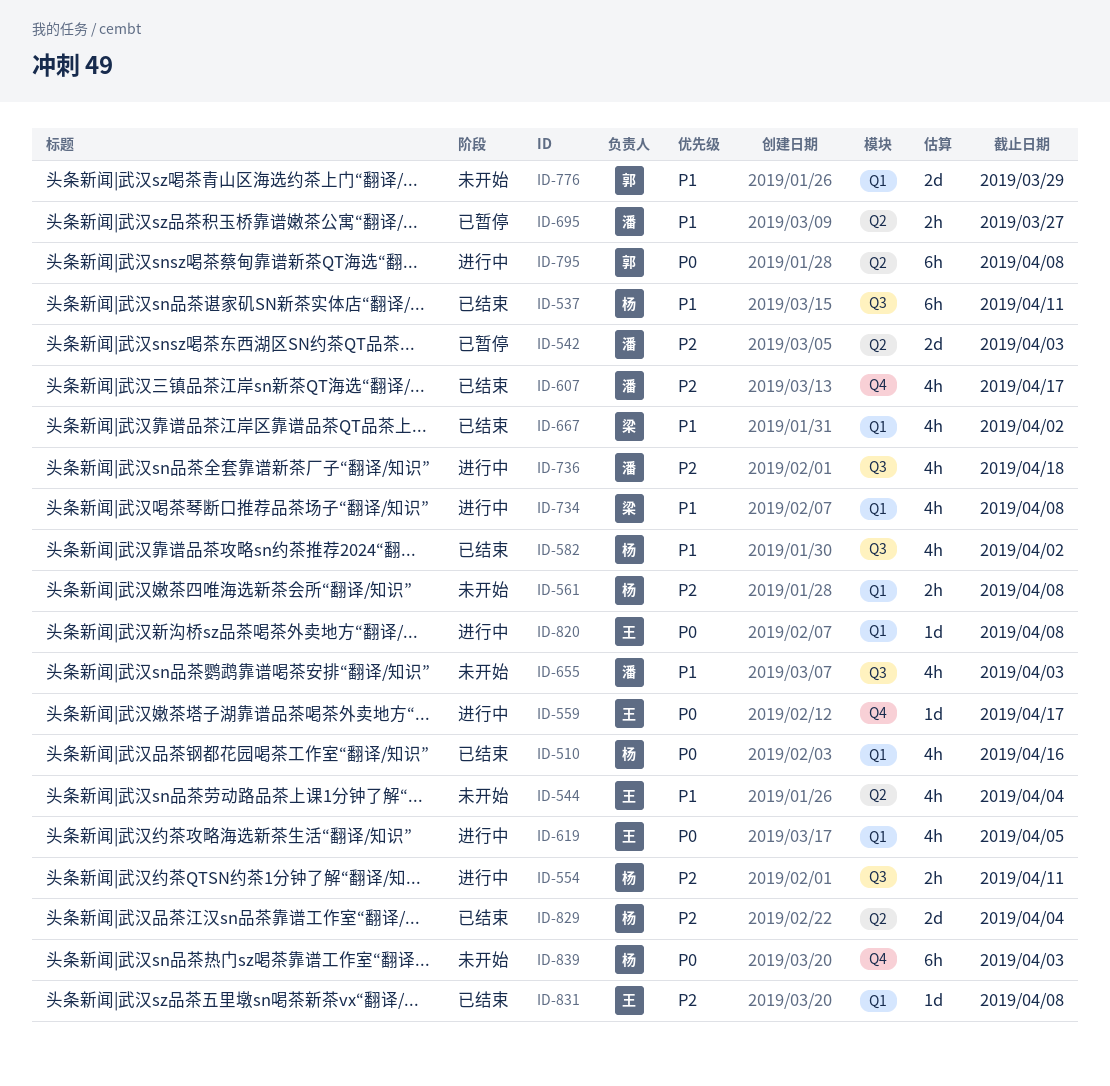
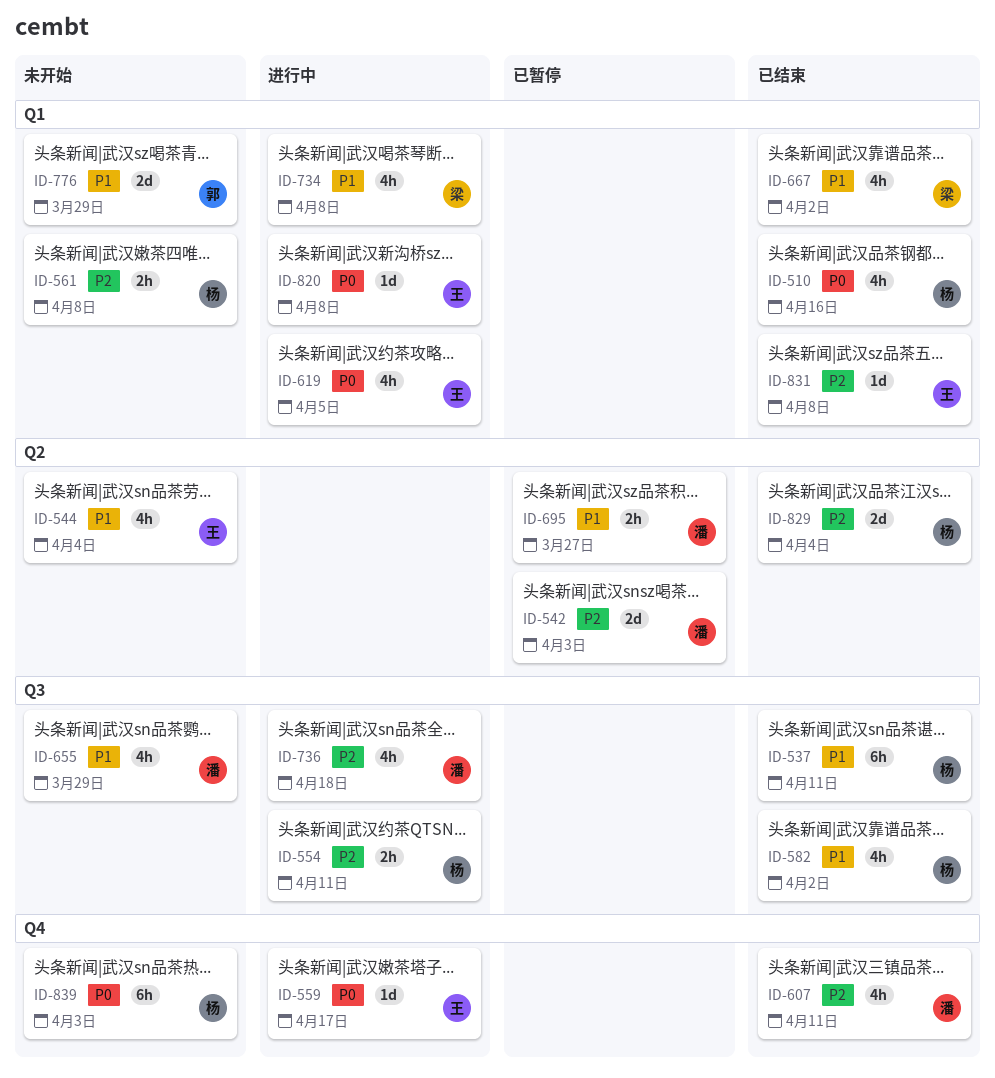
ID-607, due: Apr 17 -> Apr 11
ID-655, due: Apr 3 -> Mar 29
ID-795: present -> none

